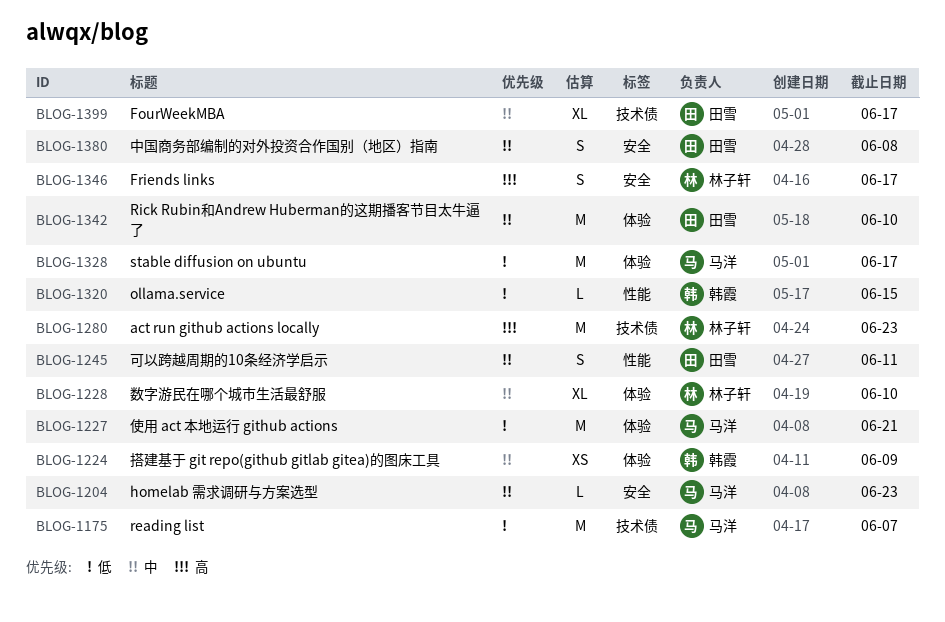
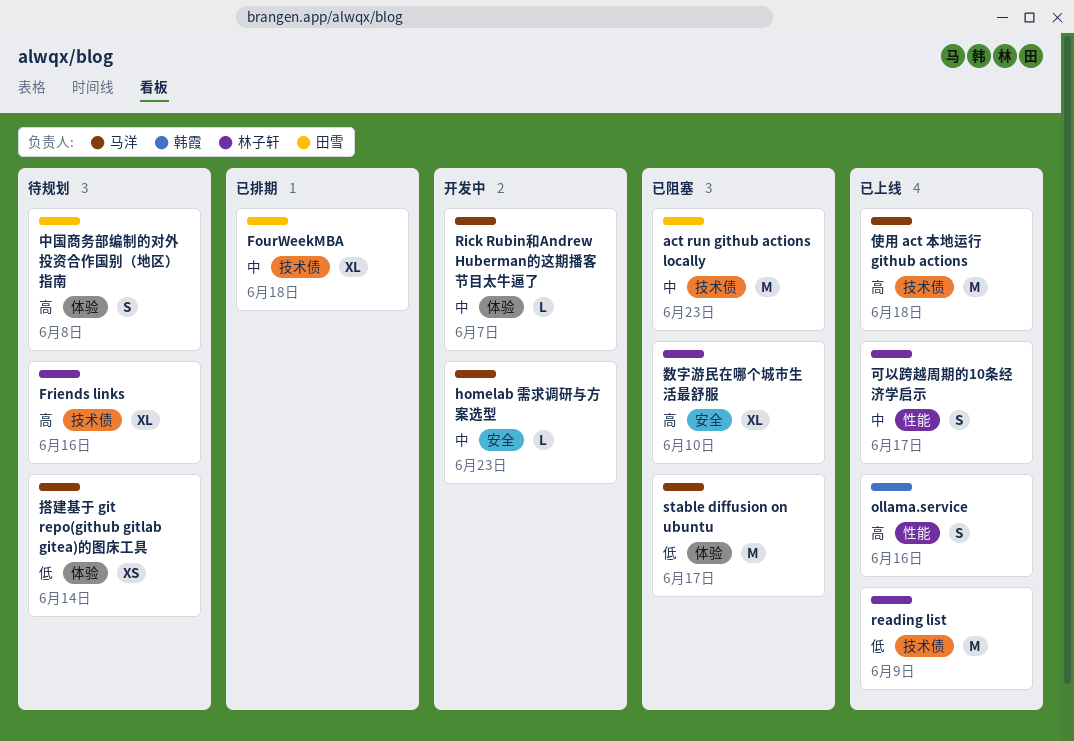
act run github actions locally, owner: 林子轩 -> 田雪
act run github actions locally, priority: 高 -> 中
FourWeekMBA, due: Jun 17 -> Jun 18
Friends links, label: 安全 -> 技术债
Friends links, estimate: S -> XL
Friends links, due: Jun 17 -> Jun 16
ollama.service, priority: 低 -> 高
ollama.service, estimate: L -> S
ollama.service, due: Jun 15 -> Jun 16
reading list, owner: 马洋 -> 林子轩
reading list, due: Jun 7 -> Jun 9
Rick Rubin和Andrew Huberman的这期播客节目太牛逼了, owner: 田雪 -> 马洋
Rick Rubin和Andrew Huberman的这期播客节目太牛逼了, estimate: M -> L
Rick Rubin和Andrew Huberman的这期播客节目太牛逼了, due: Jun 10 -> Jun 7
中国商务部编制的对外投资合作国别（地区）指南, priority: 中 -> 高
中国商务部编制的对外投资合作国别（地区）指南, label: 安全 -> 体验
使用 act 本地运行 github actions, priority: 低 -> 高
使用 act 本地运行 github actions, label: 体验 -> 技术债
使用 act 本地运行 github actions, due: Jun 21 -> Jun 18
可以跨越周期的10条经济学启示, owner: 田雪 -> 林子轩
可以跨越周期的10条经济学启示, due: Jun 11 -> Jun 17
搭建基于 git repo(github gitlab gitea)的图床工具, owner: 韩霞 -> 马洋
搭建基于 git repo(github gitlab gitea)的图床工具, priority: 中 -> 低
搭建基于 git repo(github gitlab gitea)的图床工具, due: Jun 9 -> Jun 14
数字游民在哪个城市生活最舒服, priority: 中 -> 高
数字游民在哪个城市生活最舒服, label: 体验 -> 安全

